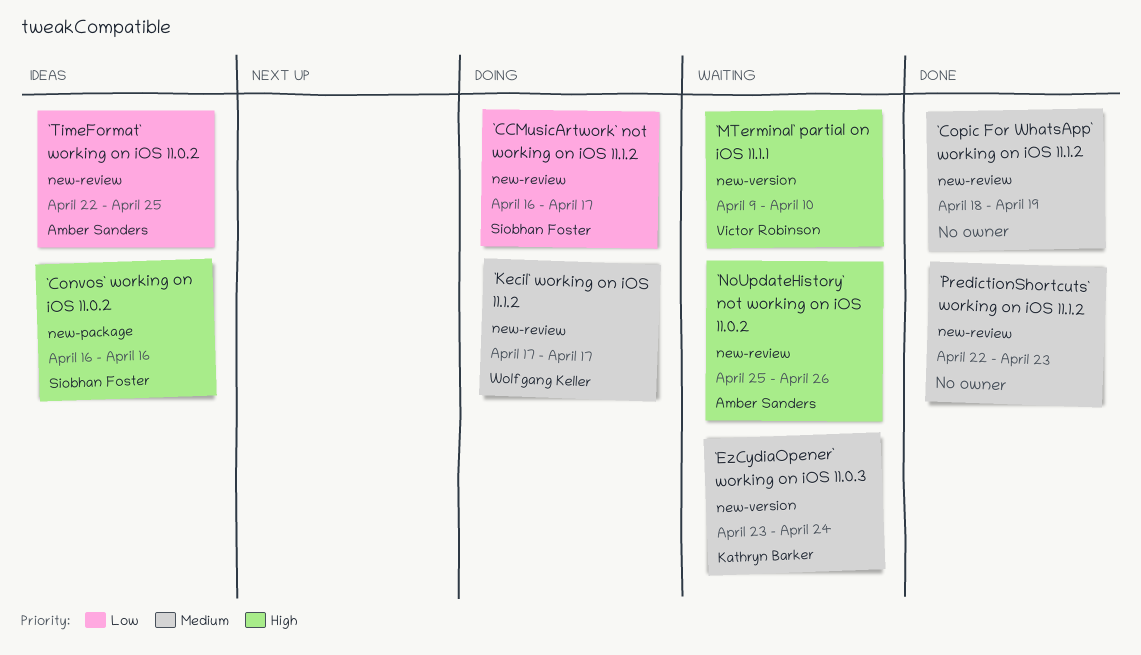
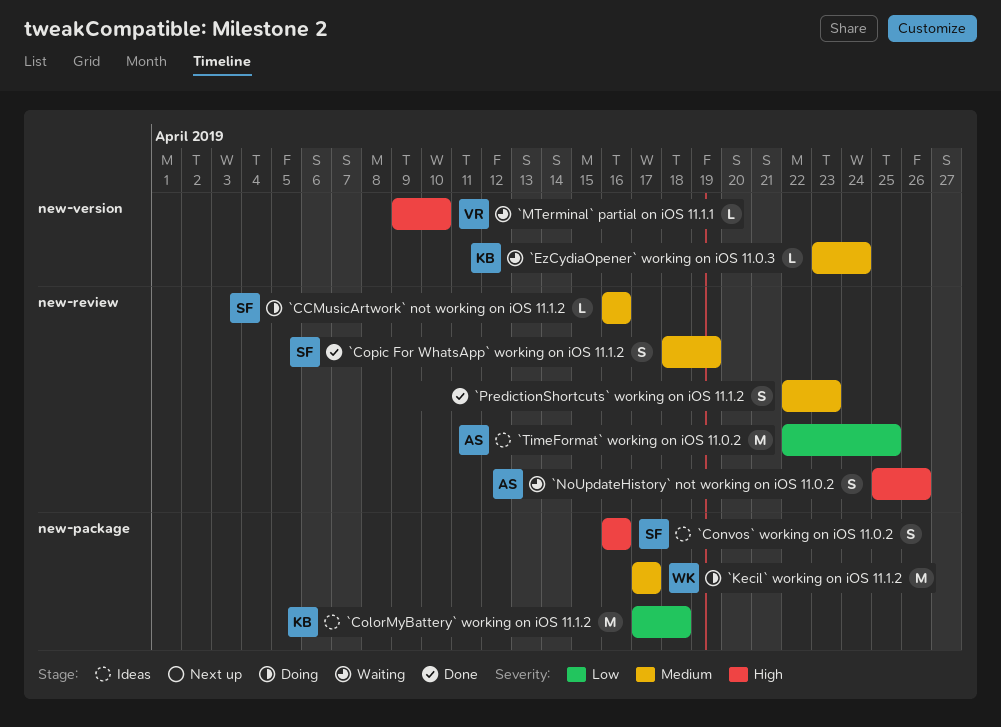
`CCMusicArtwork` not working on iOS 11.1.2, priority: Low -> Medium
`CCMusicArtwork` not working on iOS 11.1.2, due: Apr 17 -> Apr 16
`ColorMyBattery` working on iOS 11.1.2: none -> present
`Copic For WhatsApp` working on iOS 11.1.2, owner: none -> Siobhan Foster
`Kecil` working on iOS 11.1.2, label: new-review -> new-package

